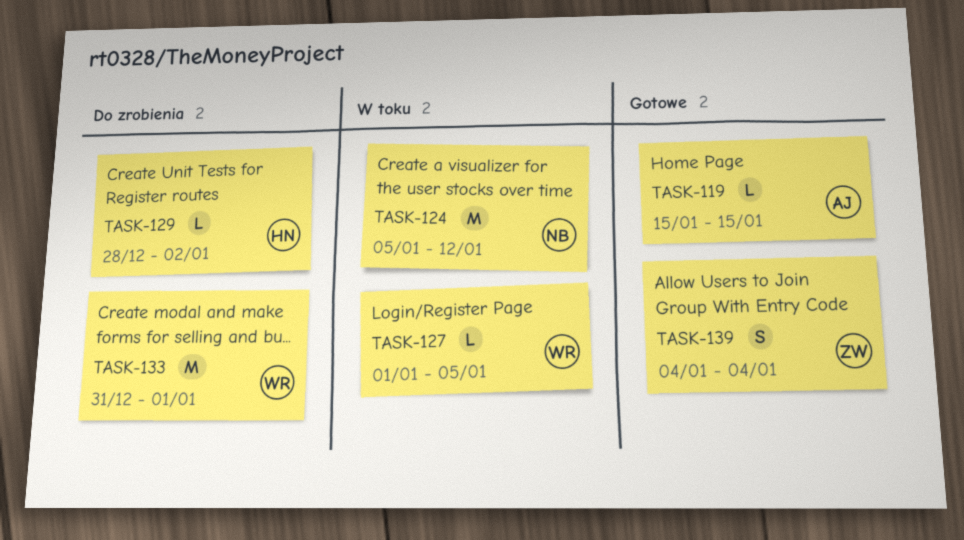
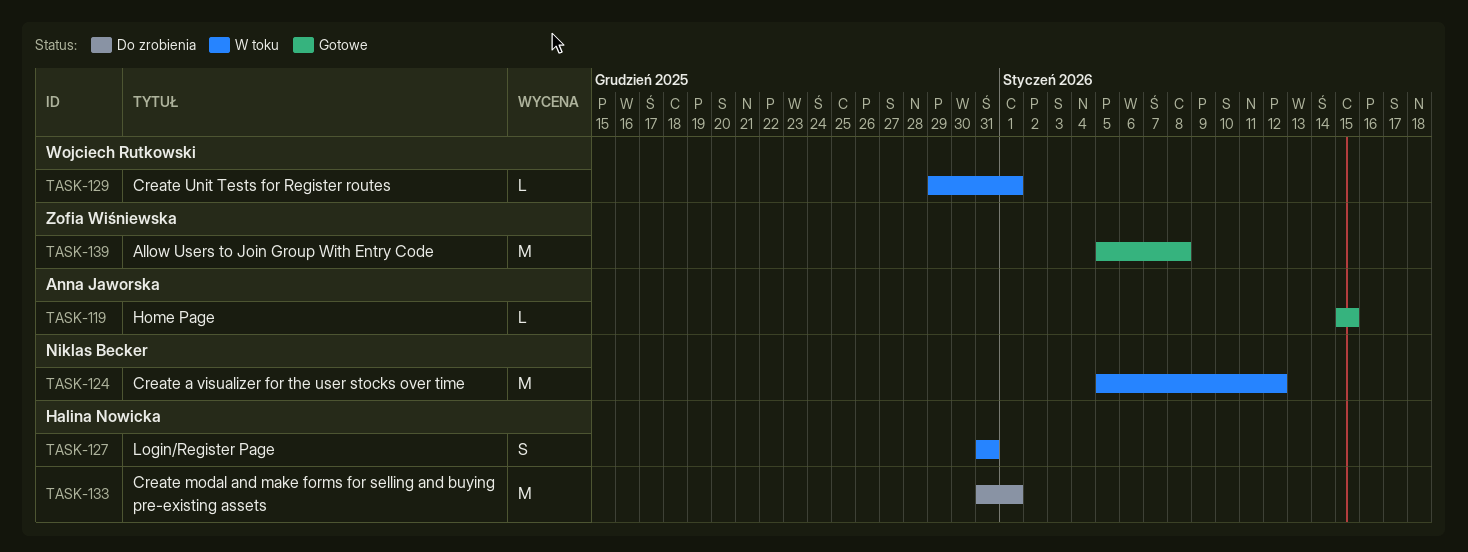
TASK-127, owner: Wojciech Rutkowski -> Halina Nowicka
TASK-127, estimate: L -> S
TASK-127, start: Jan 1 -> Dec 31
TASK-127, due: Jan 5 -> Dec 31
TASK-129, status: Do zrobienia -> W toku
TASK-129, owner: Halina Nowicka -> Wojciech Rutkowski
TASK-129, start: Dec 28 -> Dec 29
TASK-129, due: Jan 2 -> Jan 1
TASK-133, owner: Wojciech Rutkowski -> Halina Nowicka
TASK-139, estimate: S -> M
TASK-139, start: Jan 4 -> Jan 5
TASK-139, due: Jan 4 -> Jan 8

